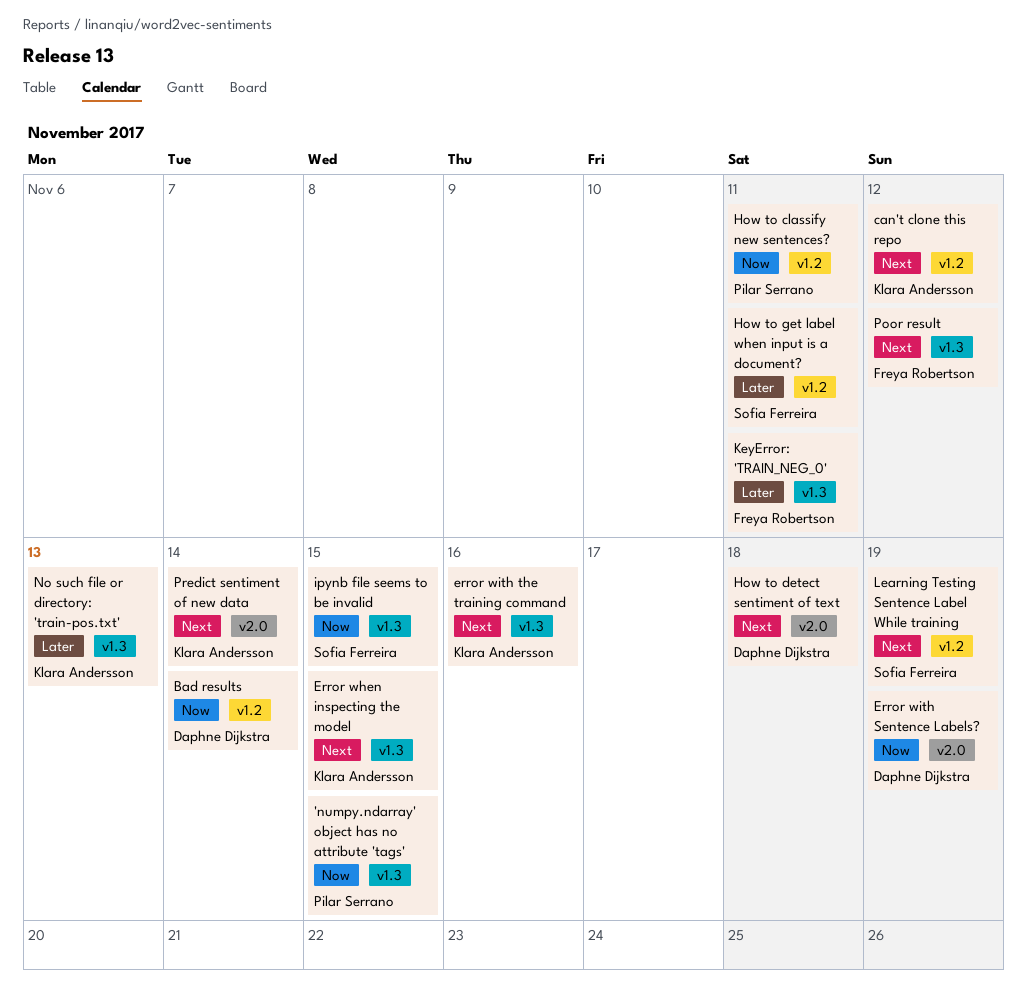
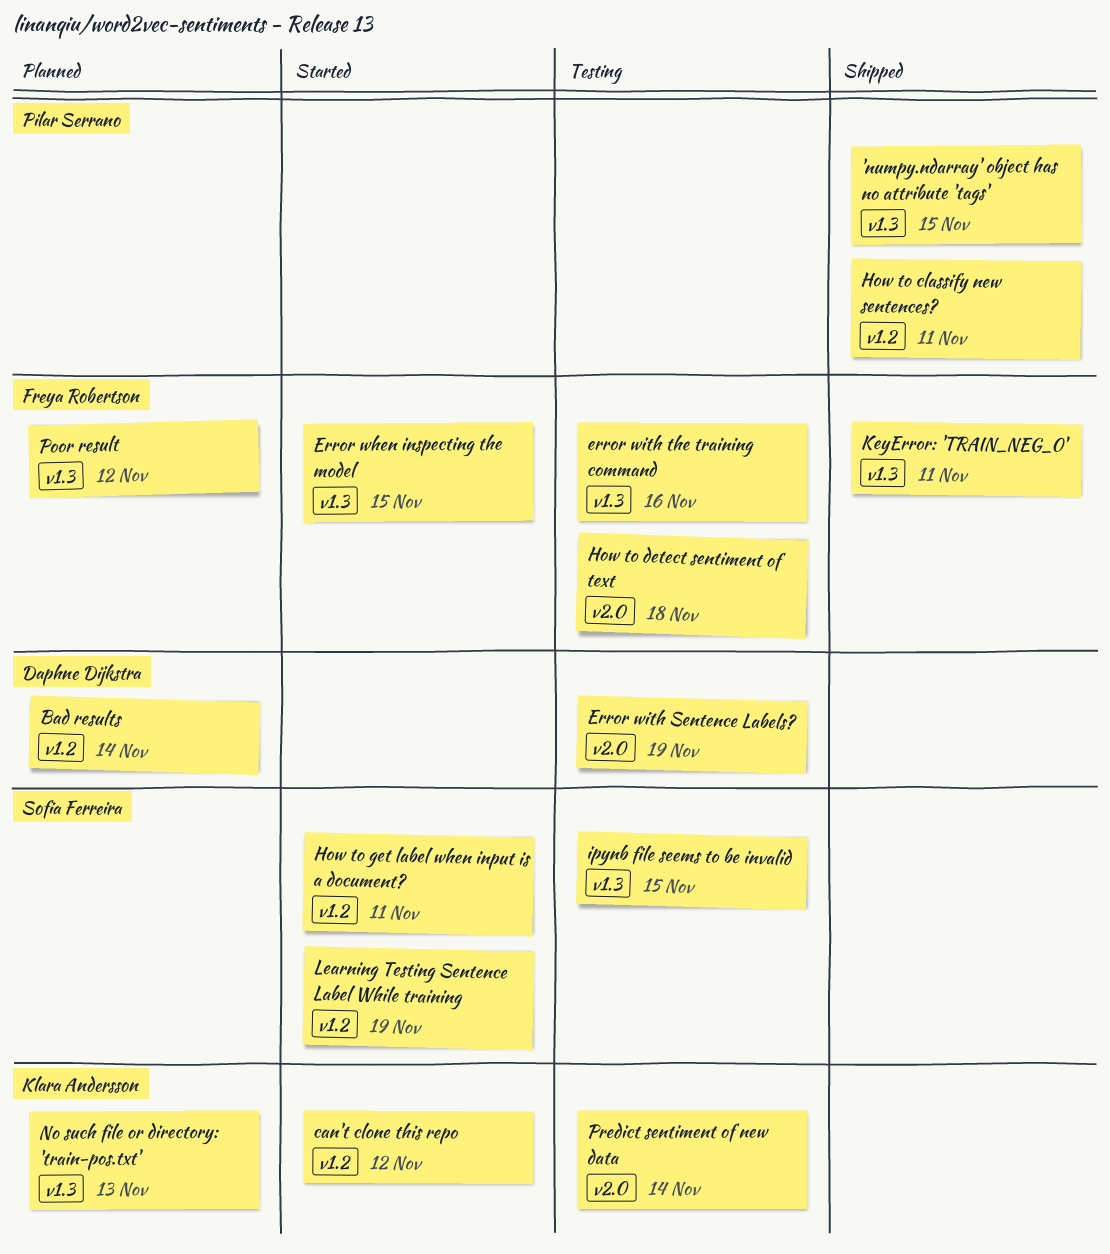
Error when inspecting the model, owner: Klara Andersson -> Freya Robertson
error with the training command, owner: Klara Andersson -> Freya Robertson
How to detect sentiment of text, owner: Daphne Dijkstra -> Freya Robertson

